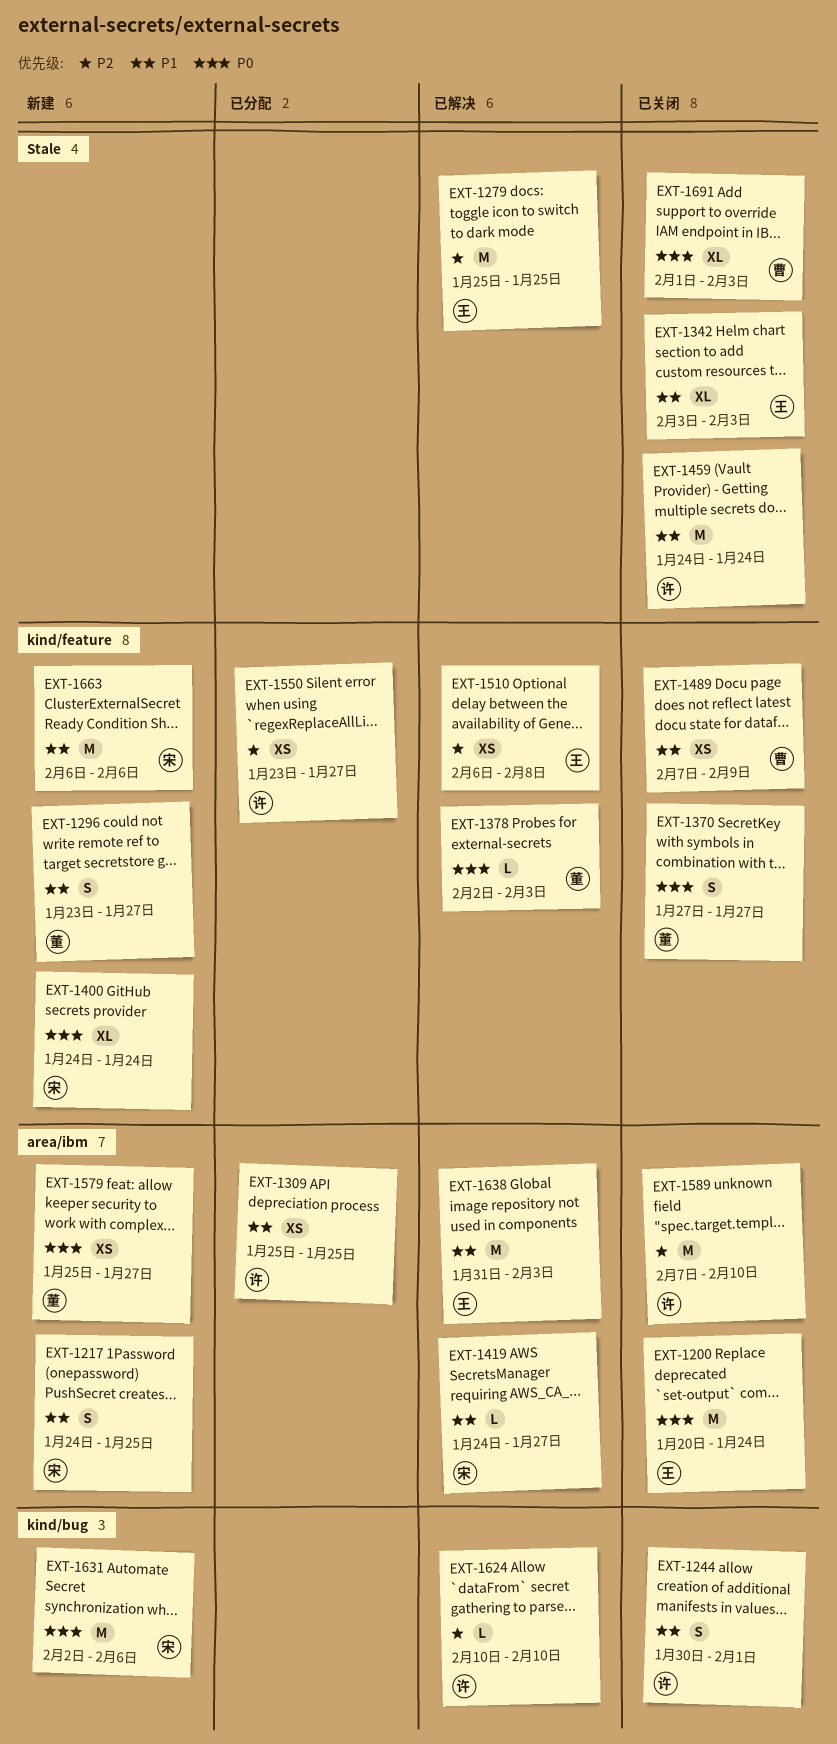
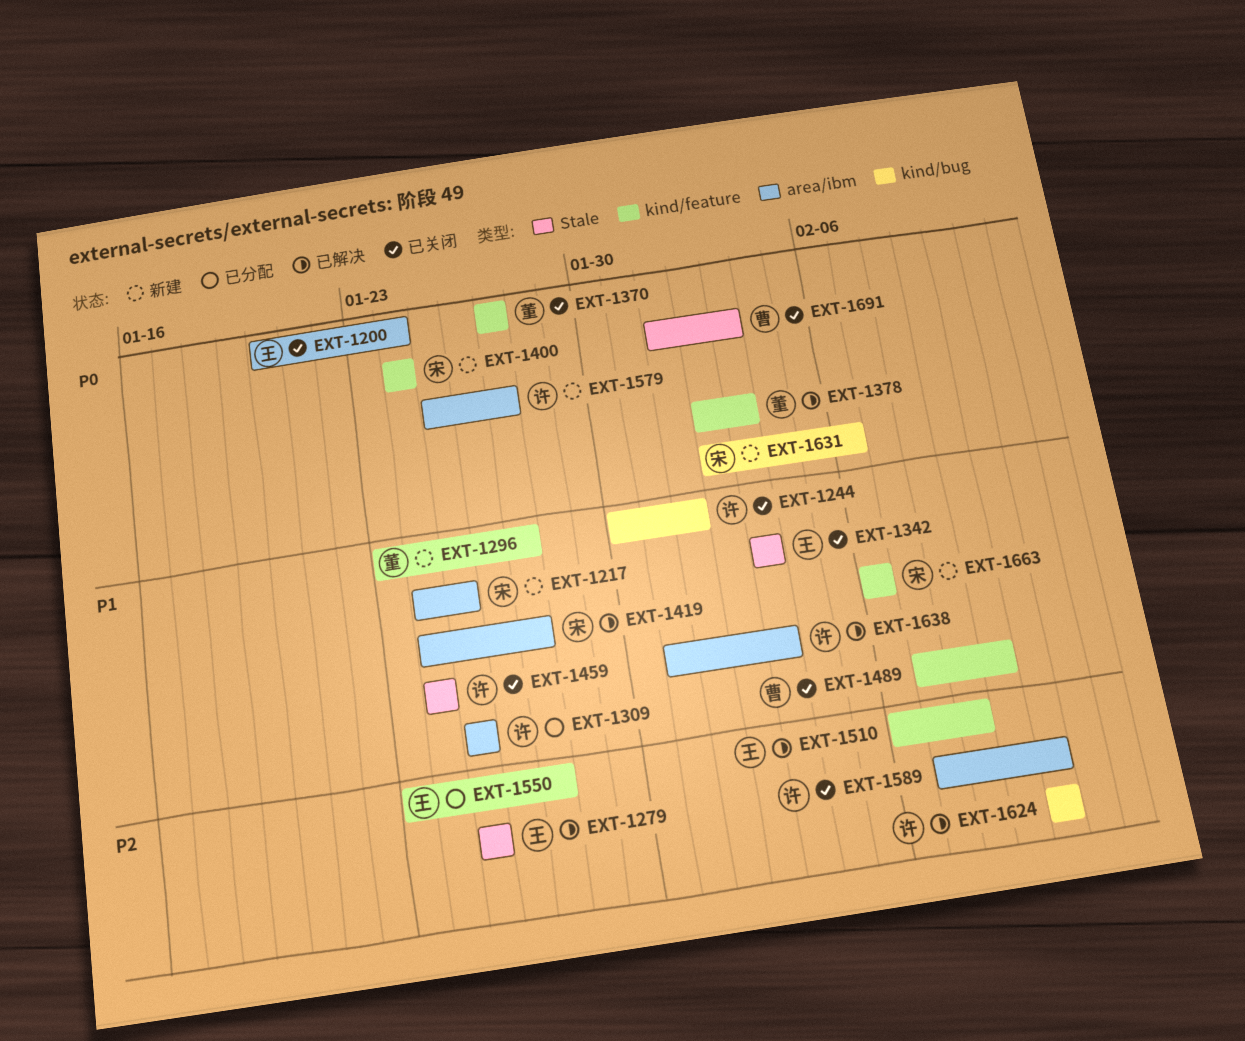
EXT-1550, owner: 许 -> 王
EXT-1579, owner: 董 -> 许
EXT-1638, owner: 王 -> 许

